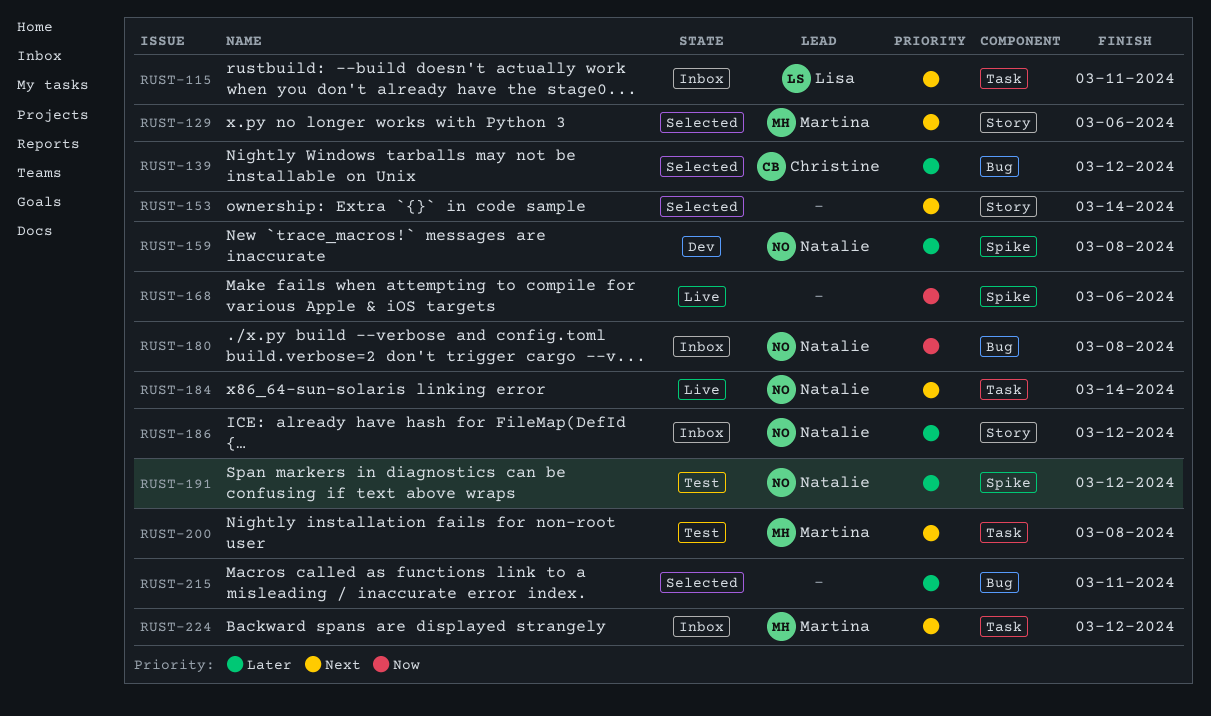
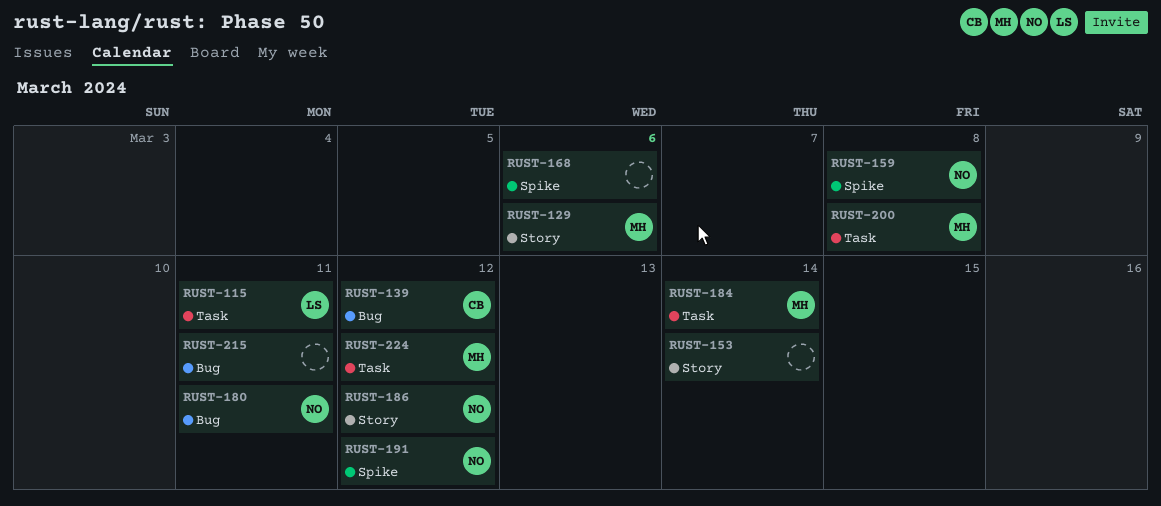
RUST-180, due: Mar 8 -> Mar 11
RUST-184, owner: Natalie -> Martina

